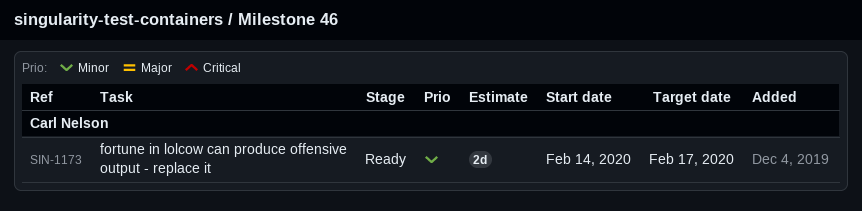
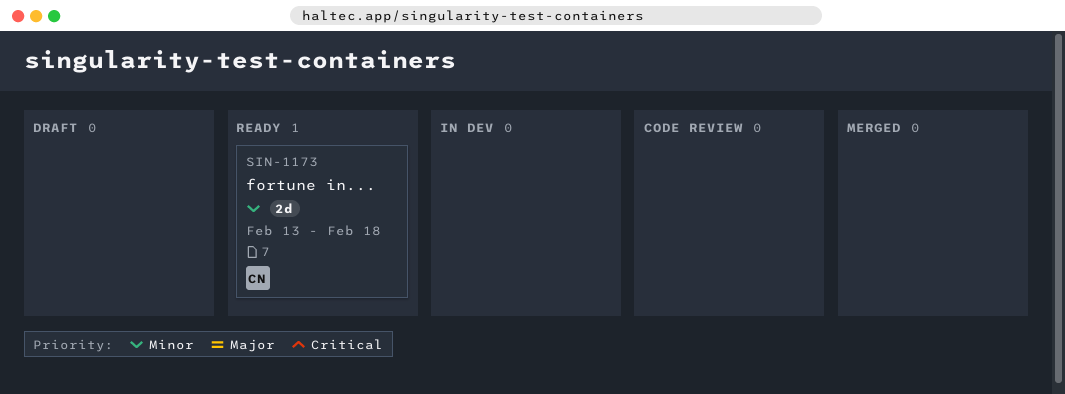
SIN-1173, start: Feb 14 -> Feb 13
SIN-1173, due: Feb 17 -> Feb 18

